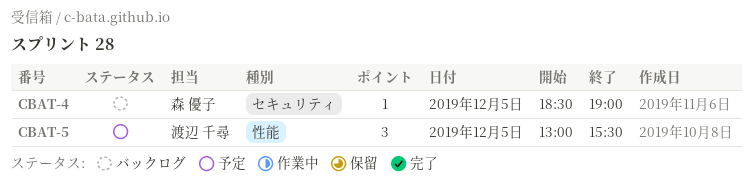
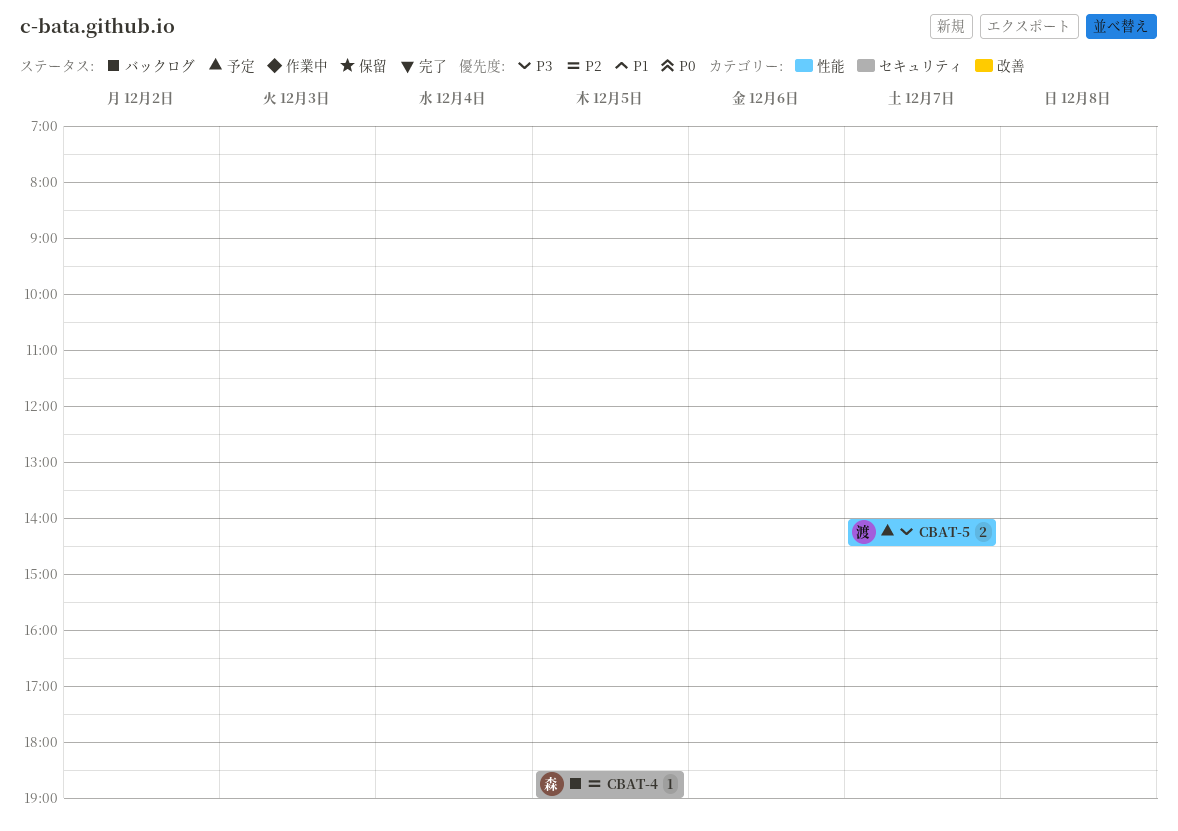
CBAT-5, estimate: 3 -> 2
CBAT-5, day: Dec 5 -> Dec 7
CBAT-5, begins: 13:00 -> 14:00
CBAT-5, ends: 15:30 -> 14:30

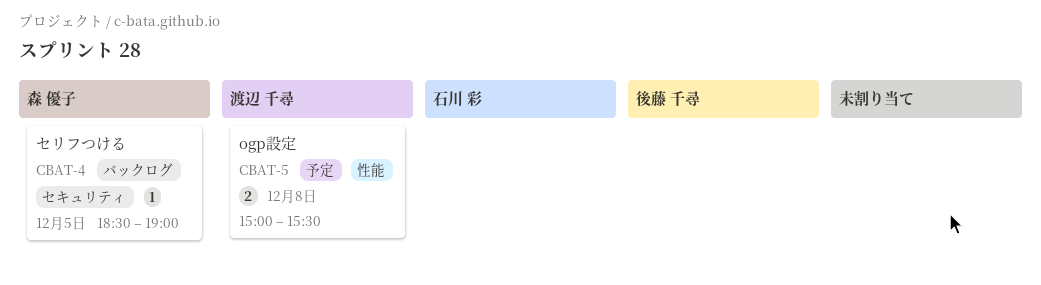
CBAT-5, day: Dec 7 -> Dec 8
CBAT-5, begins: 14:00 -> 15:00
CBAT-5, ends: 14:30 -> 15:30

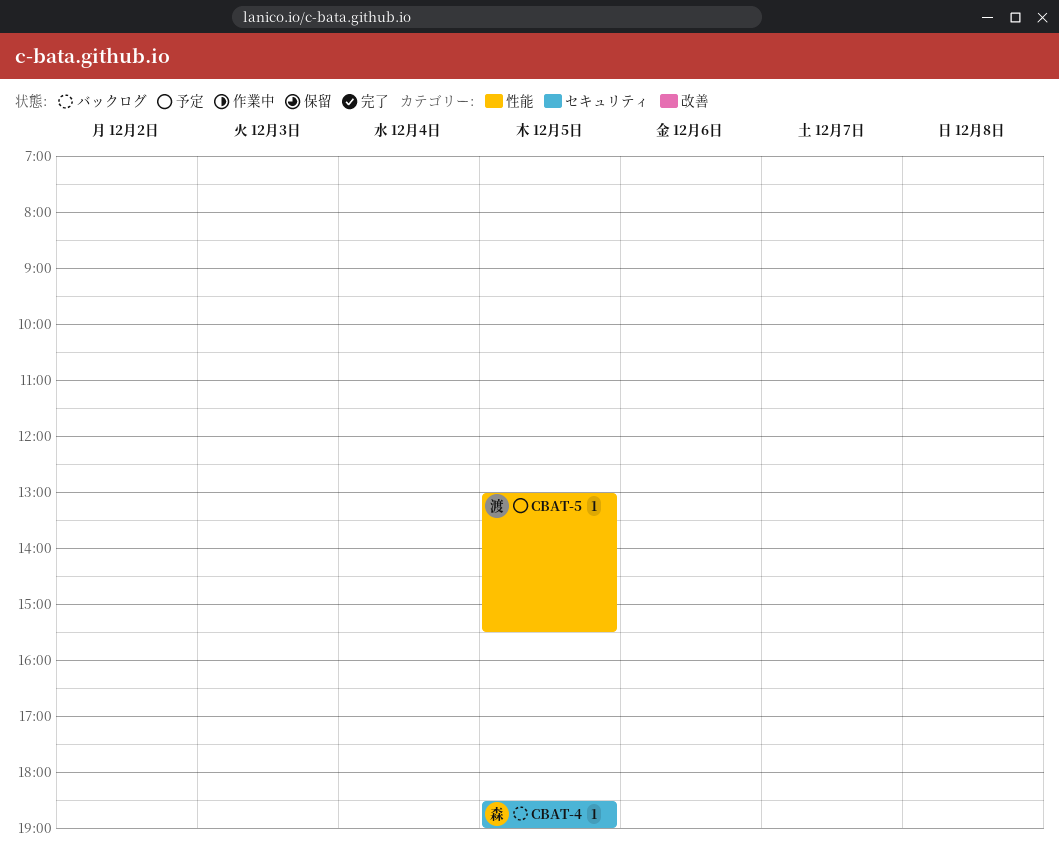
CBAT-5, estimate: 2 -> 1
CBAT-5, day: Dec 8 -> Dec 5
CBAT-5, begins: 15:00 -> 13:00

